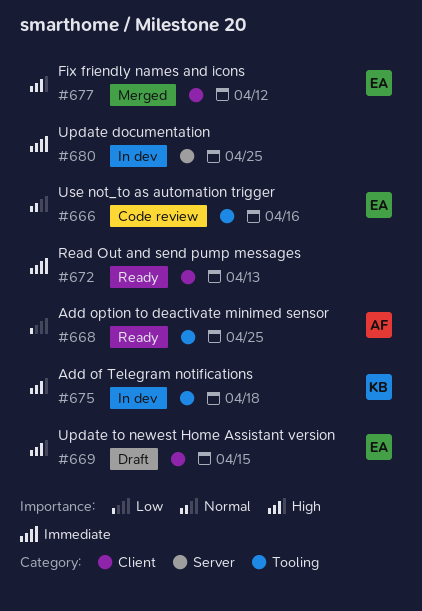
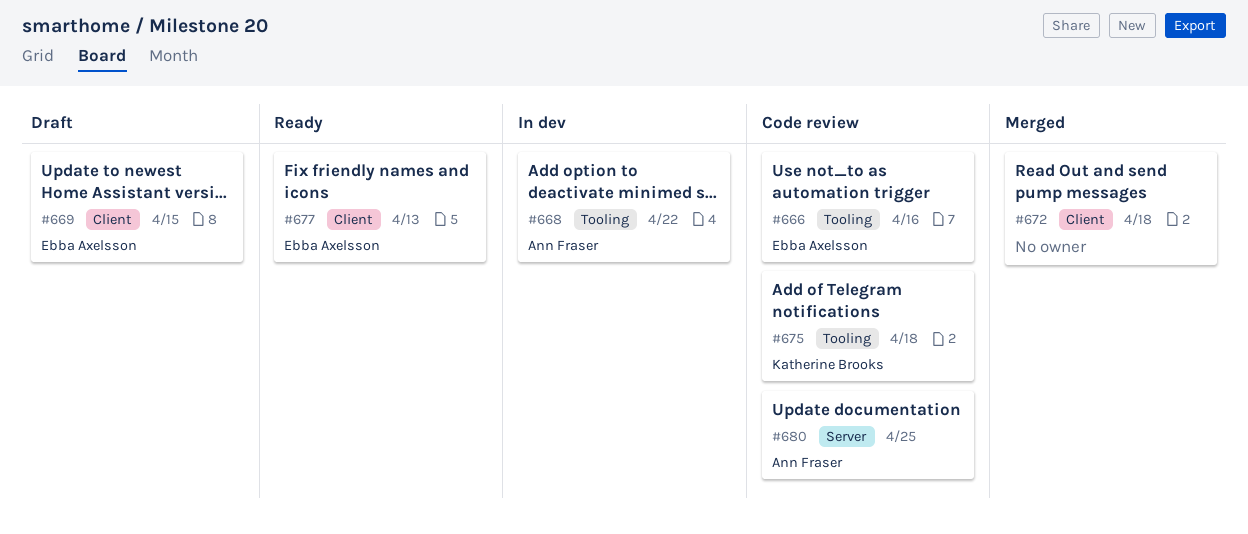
#668, status: Ready -> In dev
#668, due: Apr 25 -> Apr 22
#672, status: Ready -> Merged
#672, due: Apr 13 -> Apr 18
#675, status: In dev -> Code review
#677, status: Merged -> Ready
#677, due: Apr 12 -> Apr 13
#680, status: In dev -> Code review
#680, owner: none -> Ann Fraser

